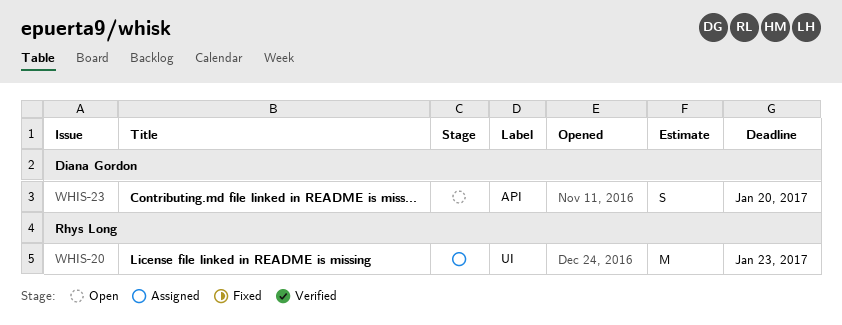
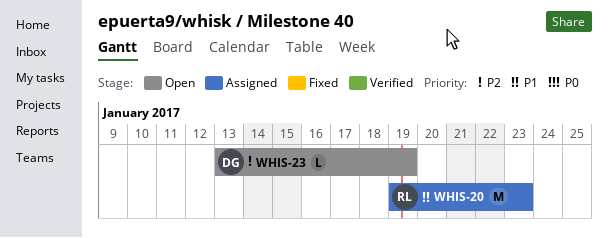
WHIS-23, estimate: S -> L
WHIS-23, due: Jan 20 -> Jan 19

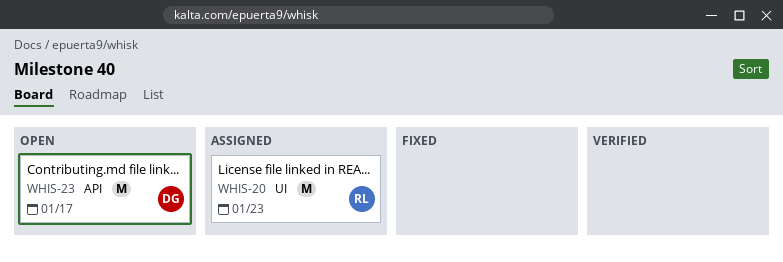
WHIS-23, estimate: L -> M
WHIS-23, due: Jan 19 -> Jan 17

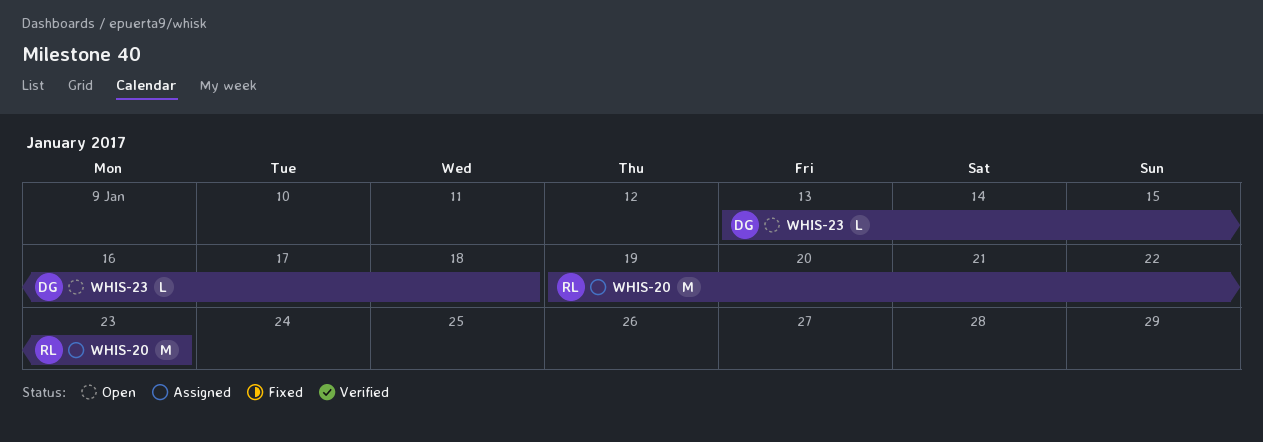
WHIS-23, estimate: M -> L
WHIS-23, due: Jan 17 -> Jan 18

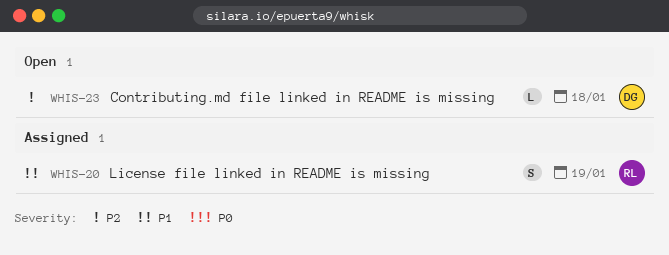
WHIS-20, estimate: M -> S
WHIS-20, due: Jan 23 -> Jan 19

